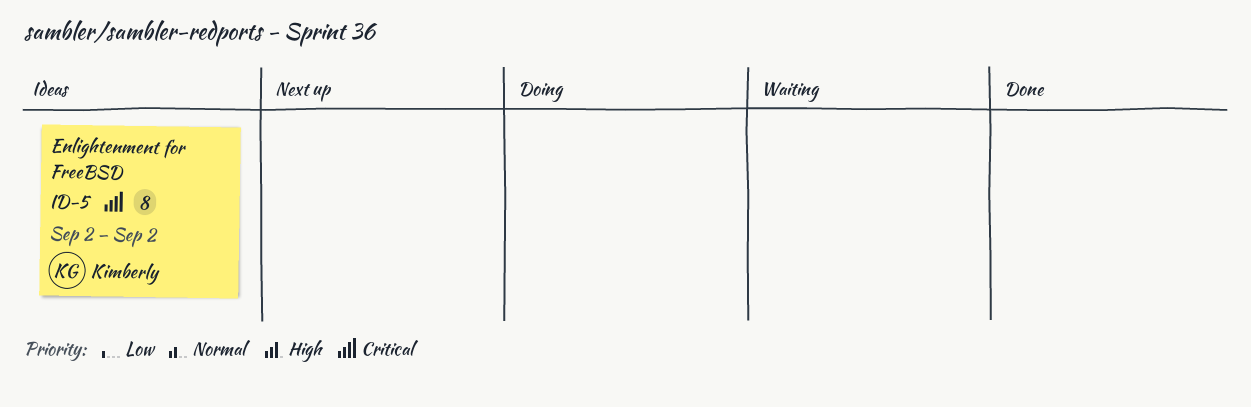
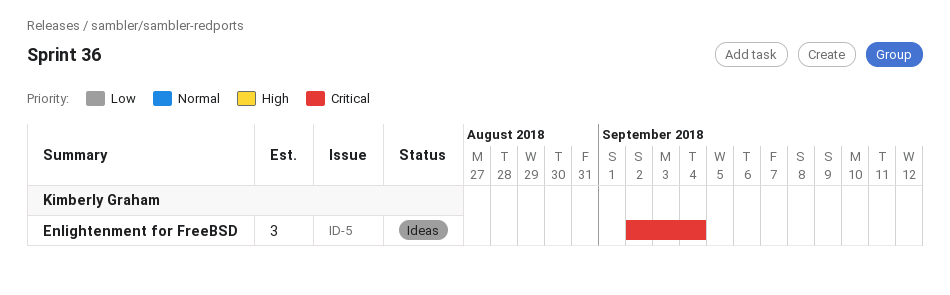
ID-5, estimate: 8 -> 3
ID-5, due: Sep 2 -> Sep 4

